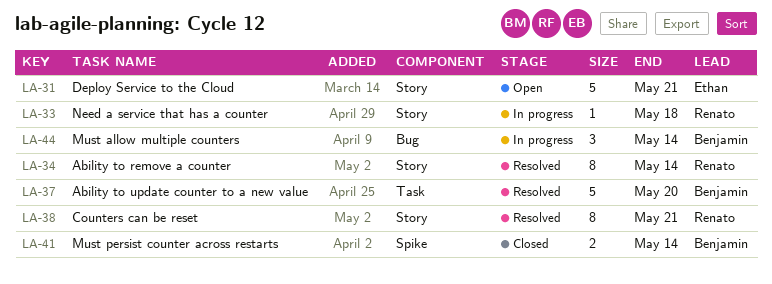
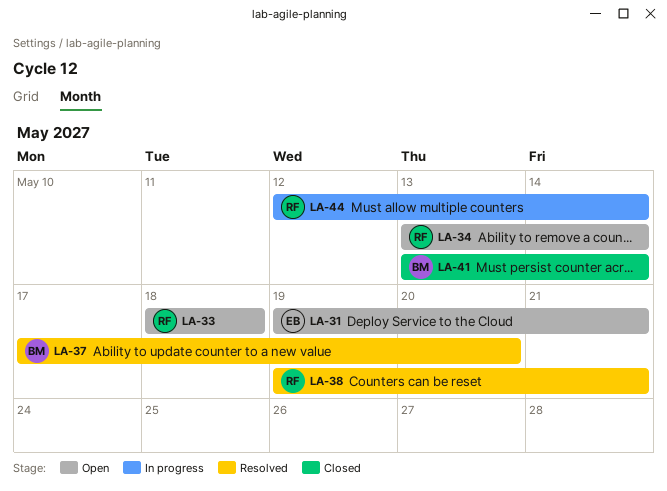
LA-33, status: In progress -> Open
LA-34, status: Resolved -> Open
LA-44, owner: Benjamin -> Renato

